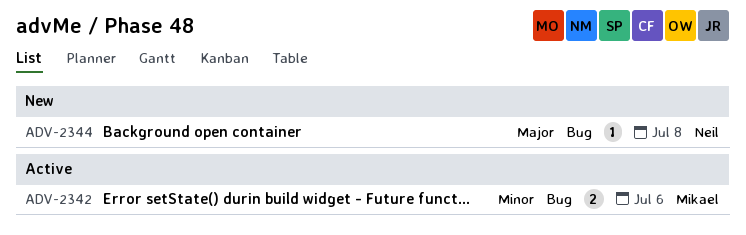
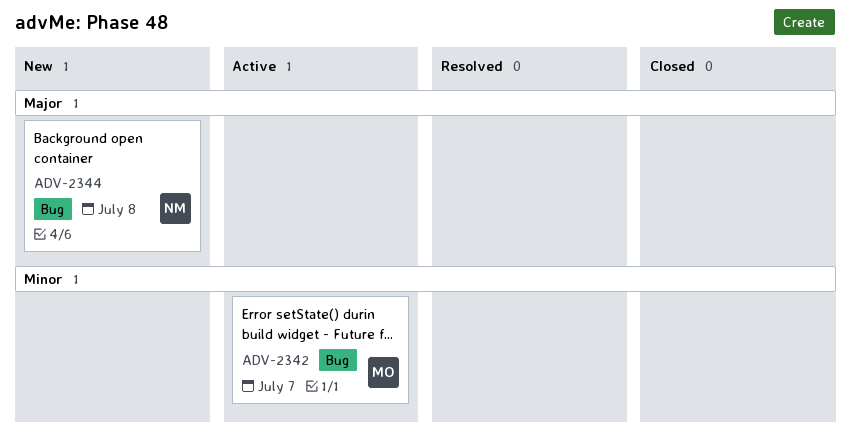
ADV-2342, due: Jul 6 -> Jul 7

